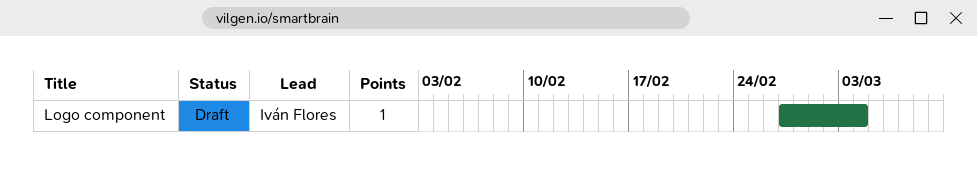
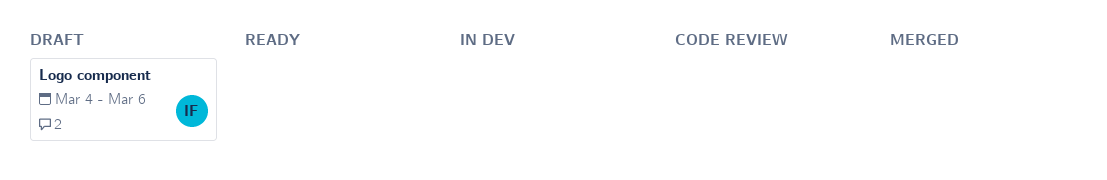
Logo component, start: Feb 27 -> Mar 4
Logo component, due: Mar 4 -> Mar 6

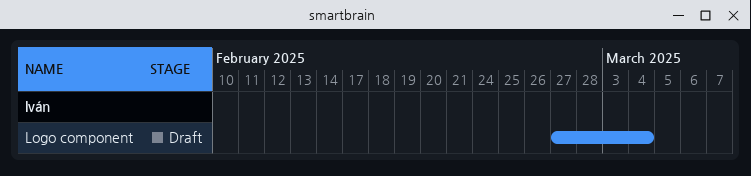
Logo component, start: Mar 4 -> Feb 27
Logo component, due: Mar 6 -> Mar 4

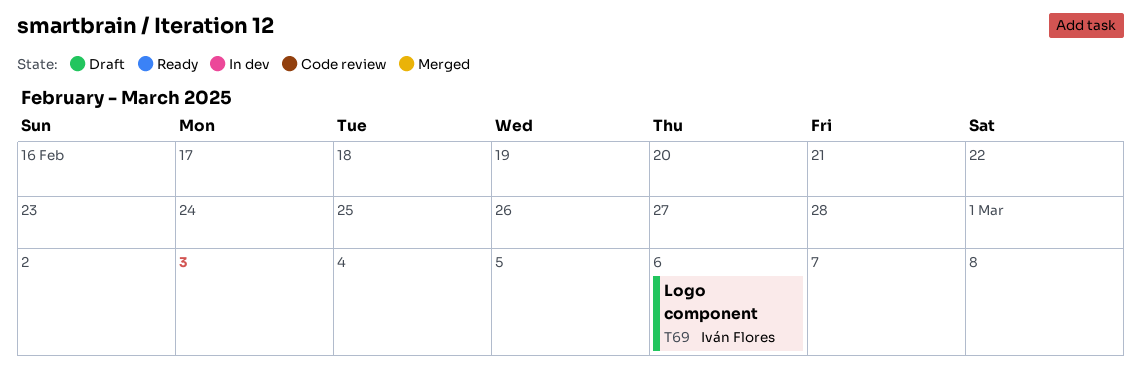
Logo component, due: Mar 4 -> Mar 6

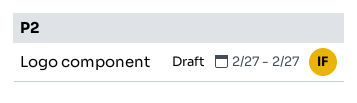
Logo component, due: Mar 6 -> Feb 27

